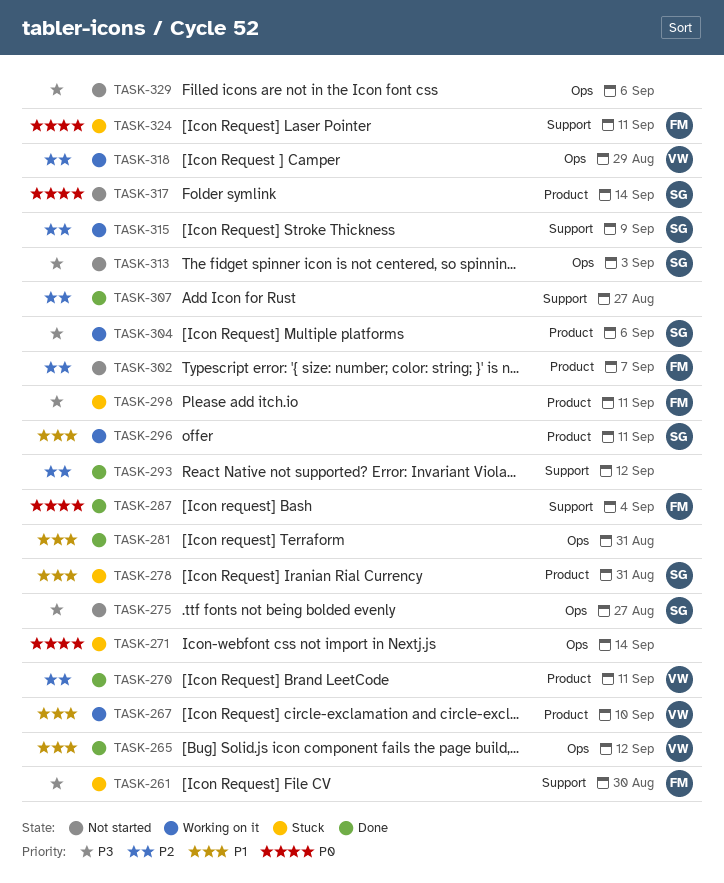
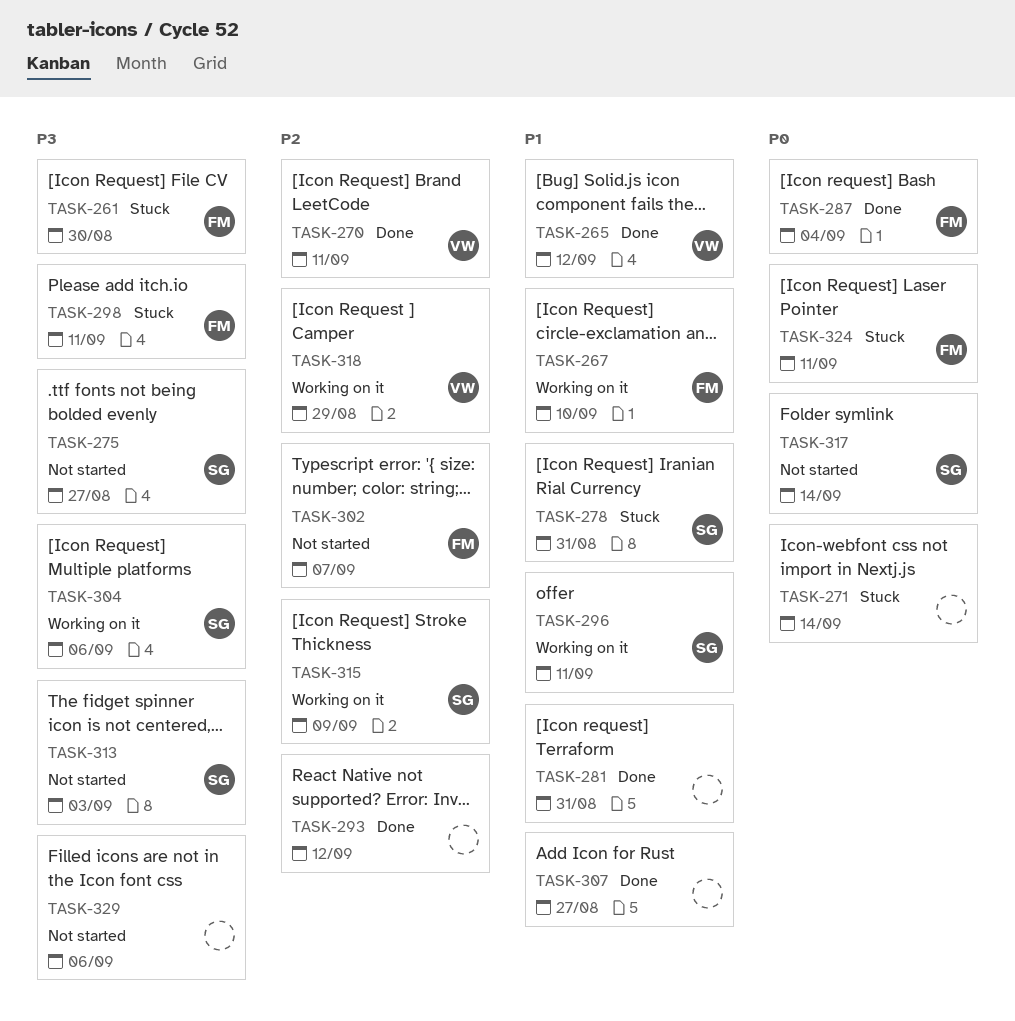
TASK-267, owner: VW -> FM
TASK-307, priority: P2 -> P1

